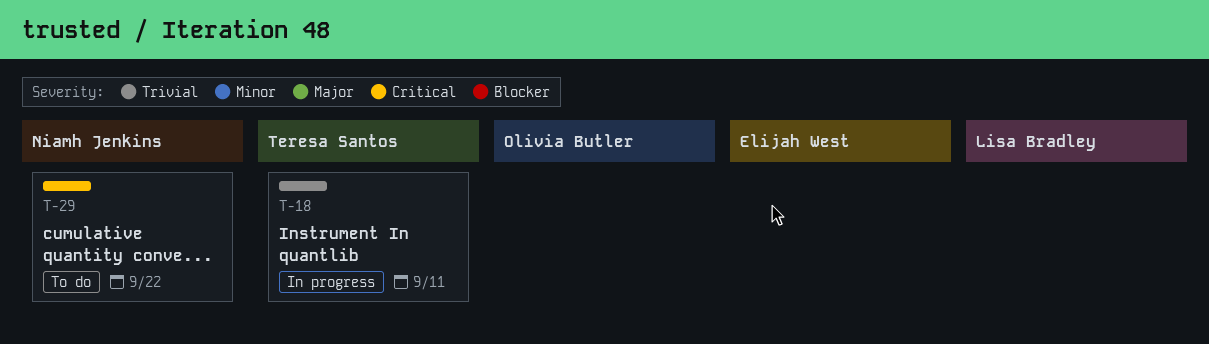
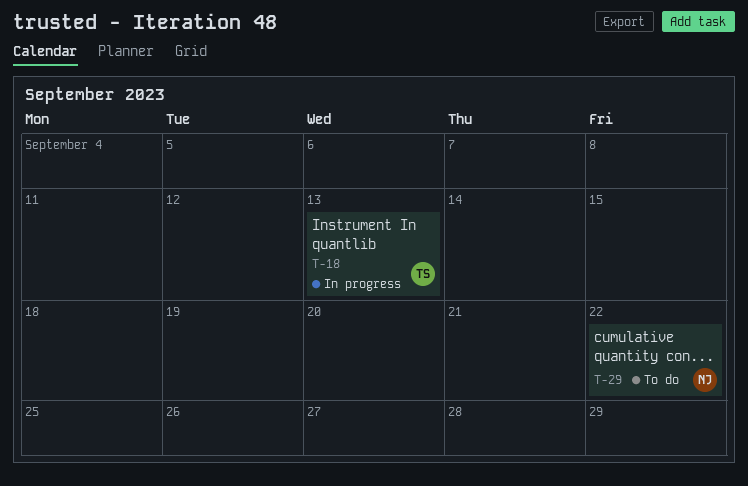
T-18, due: Sep 11 -> Sep 13

